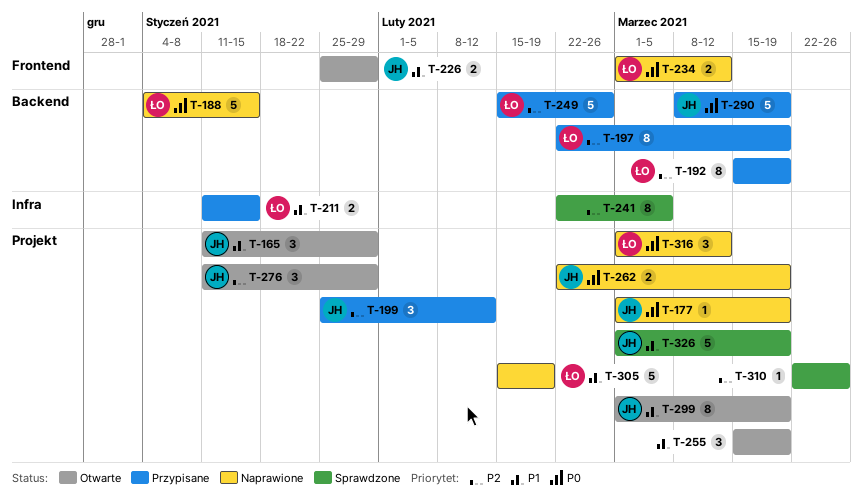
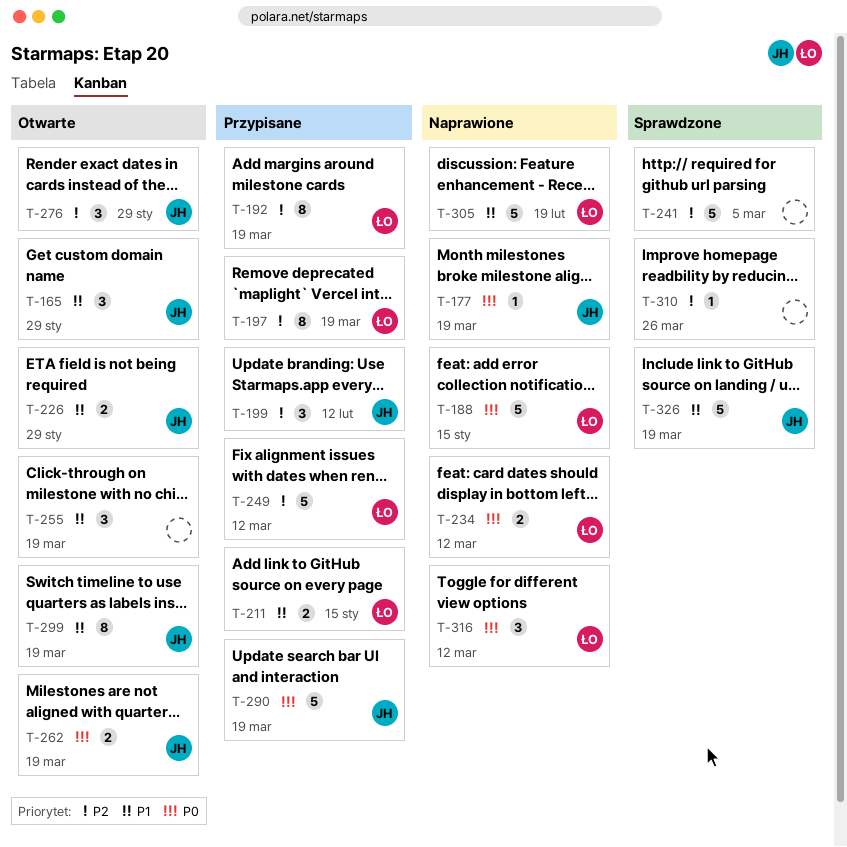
T-241, estimate: 8 -> 5
T-249, due: Feb 26 -> Mar 12
T-262, status: Naprawione -> Otwarte

